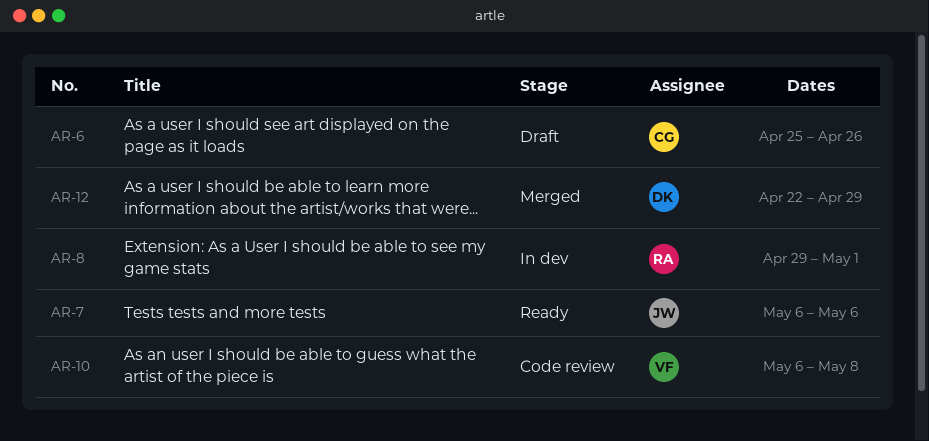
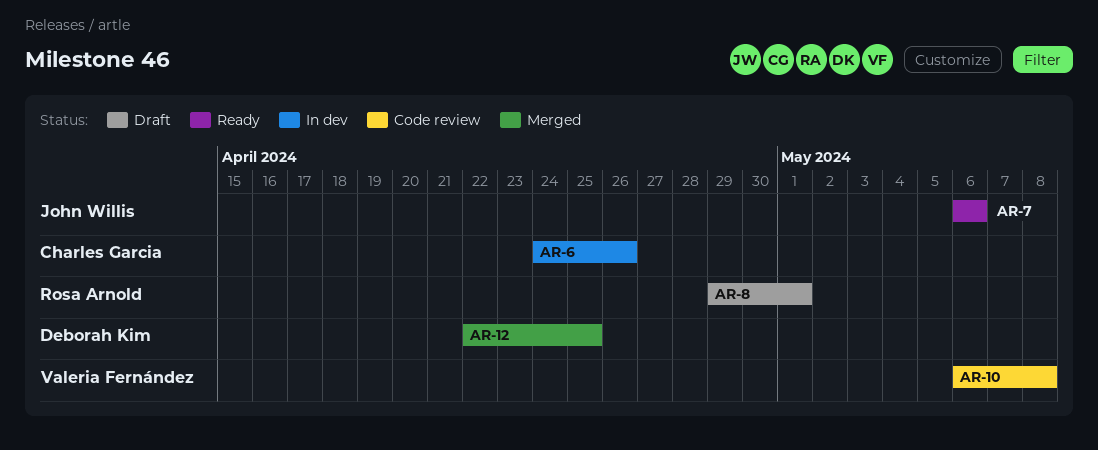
AR-6, status: Draft -> In dev
AR-6, start: Apr 25 -> Apr 24
AR-8, status: In dev -> Draft
AR-12, due: Apr 29 -> Apr 25

